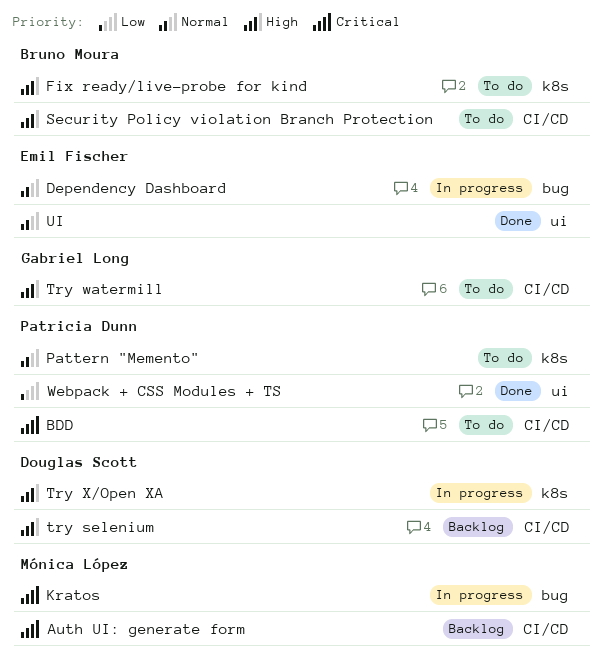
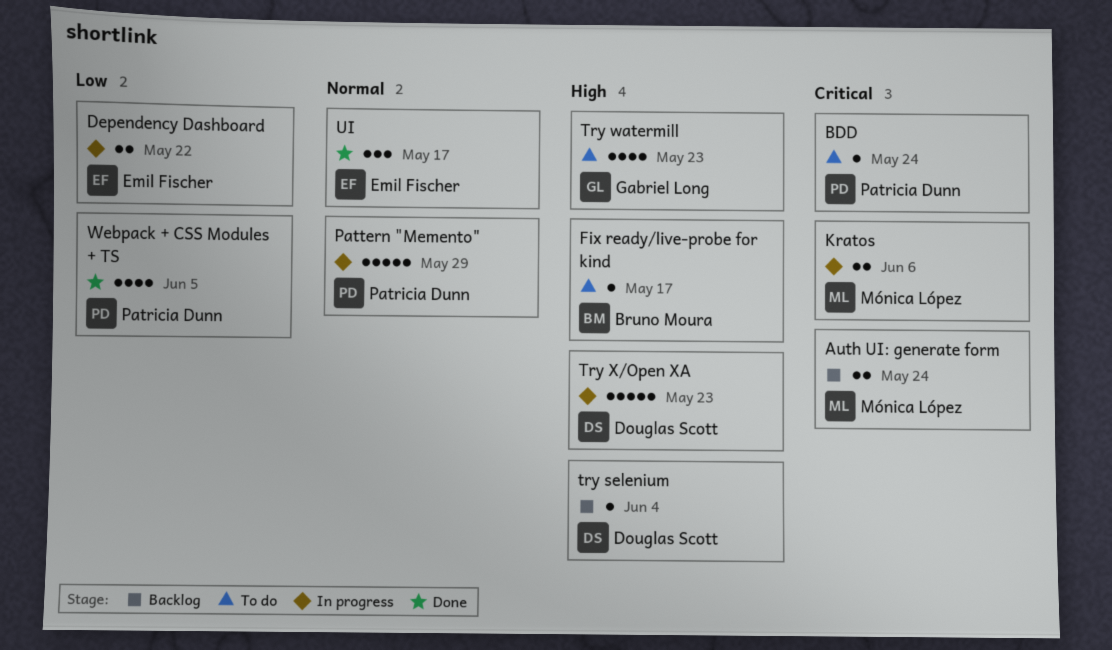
Dependency Dashboard, priority: Normal -> Low
Pattern "Memento", status: To do -> In progress
Security Policy violation Branch Protection: present -> none

